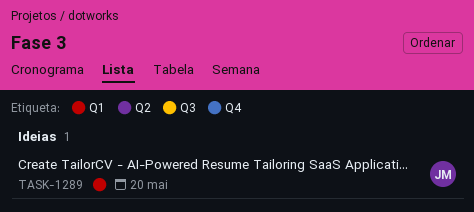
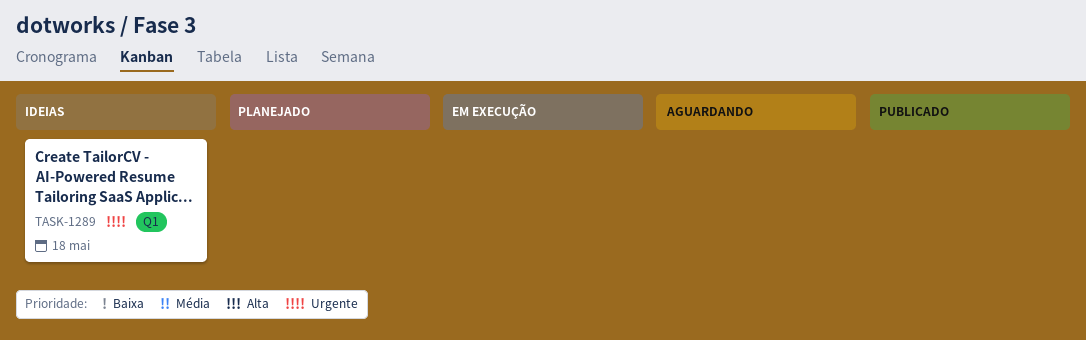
TASK-1289, due: May 20 -> May 18

